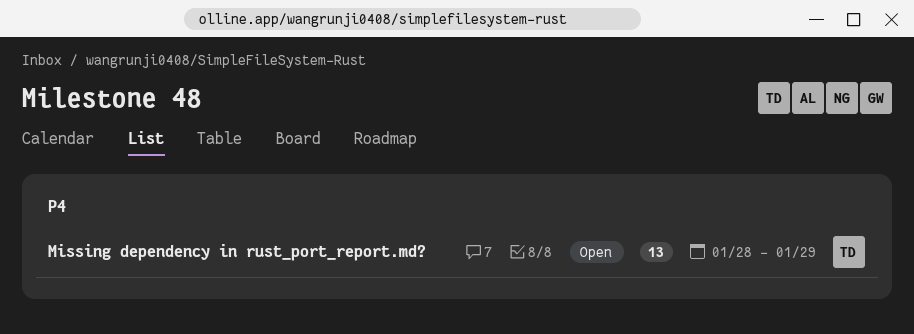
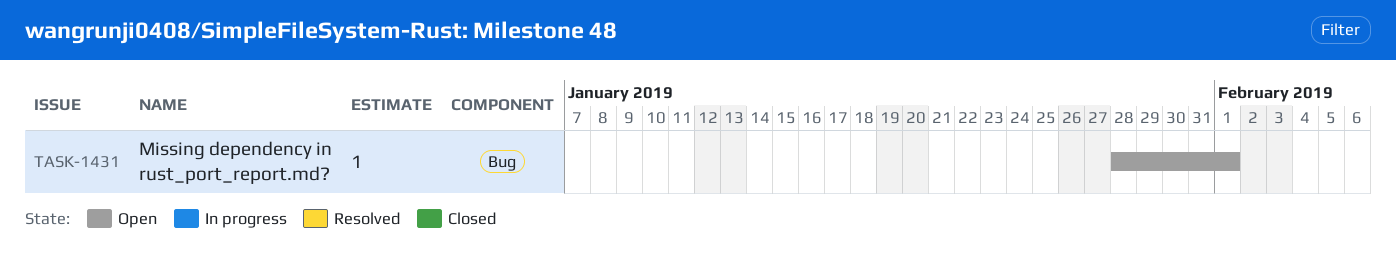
Missing dependency in rust_port_report.md?, estimate: 13 -> 1
Missing dependency in rust_port_report.md?, due: Jan 29 -> Feb 1

